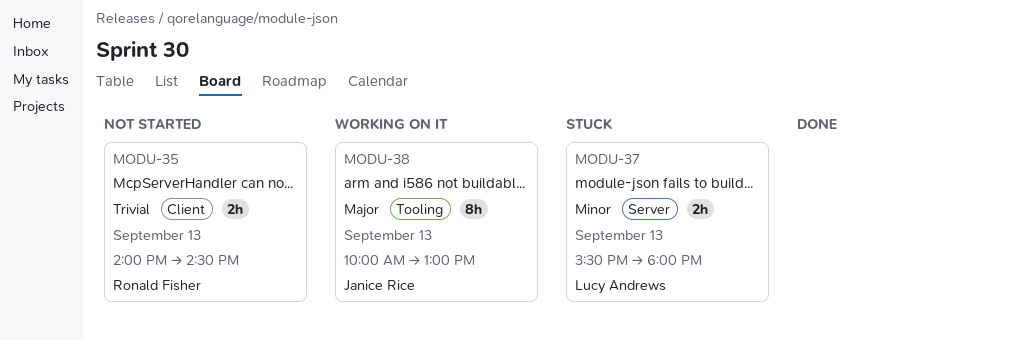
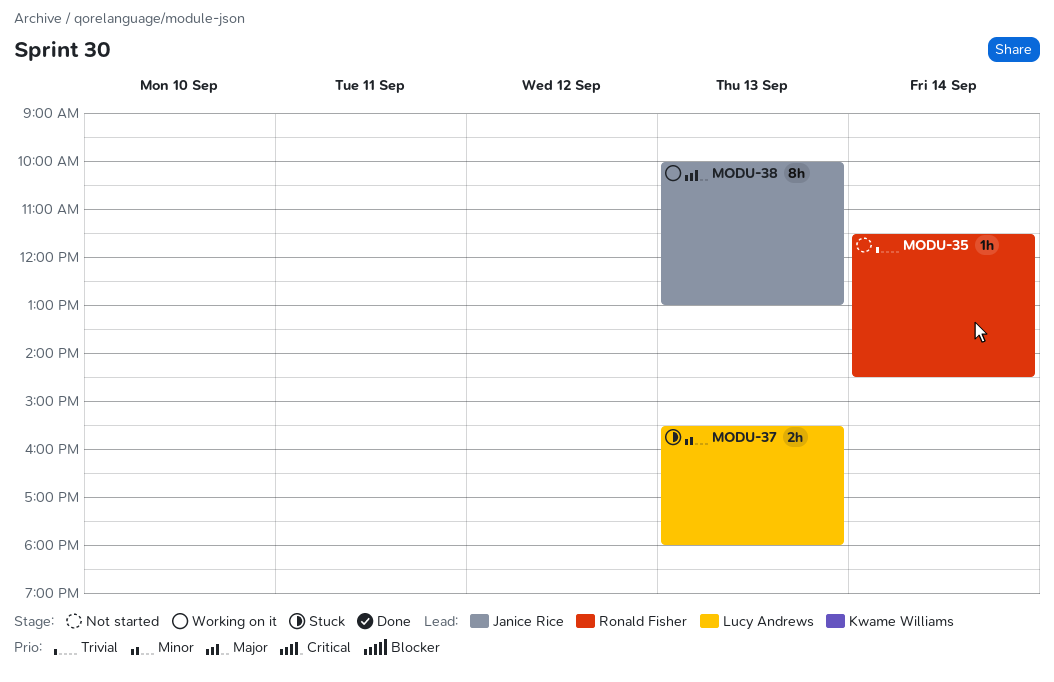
MODU-35, estimate: 2h -> 1h
MODU-35, day: Sep 13 -> Sep 14
MODU-35, begins: 14:00 -> 11:30

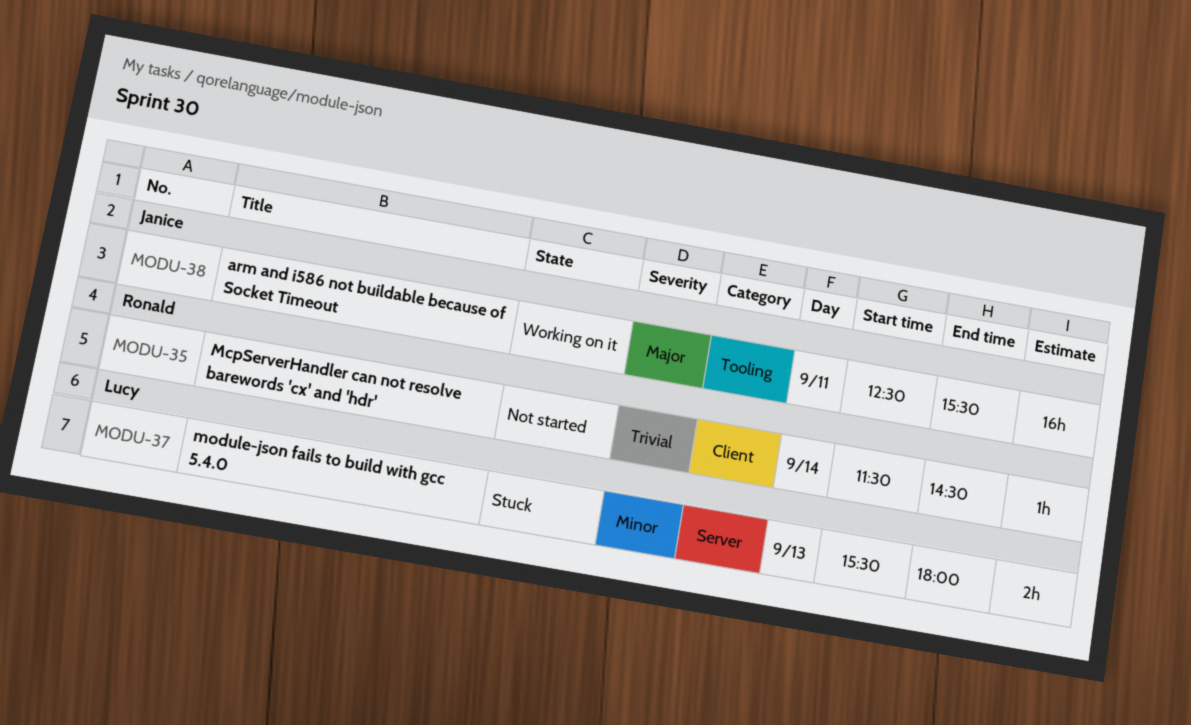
MODU-38, estimate: 8h -> 16h
MODU-38, day: Sep 13 -> Sep 11
MODU-38, begins: 10:00 -> 12:30
MODU-38, ends: 13:00 -> 15:30

